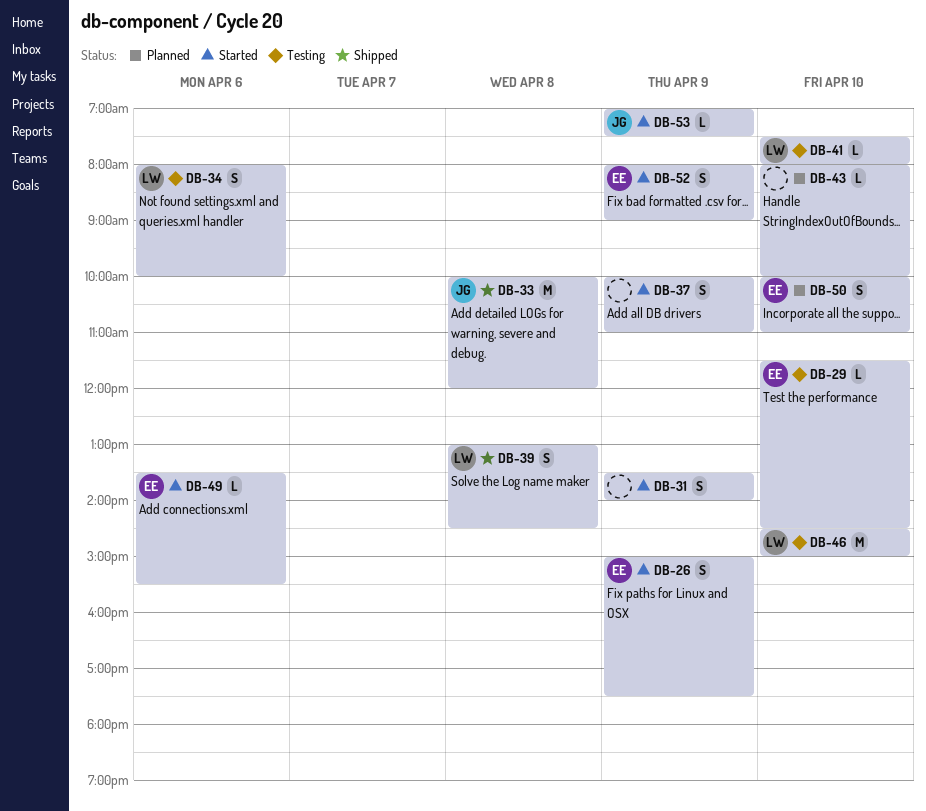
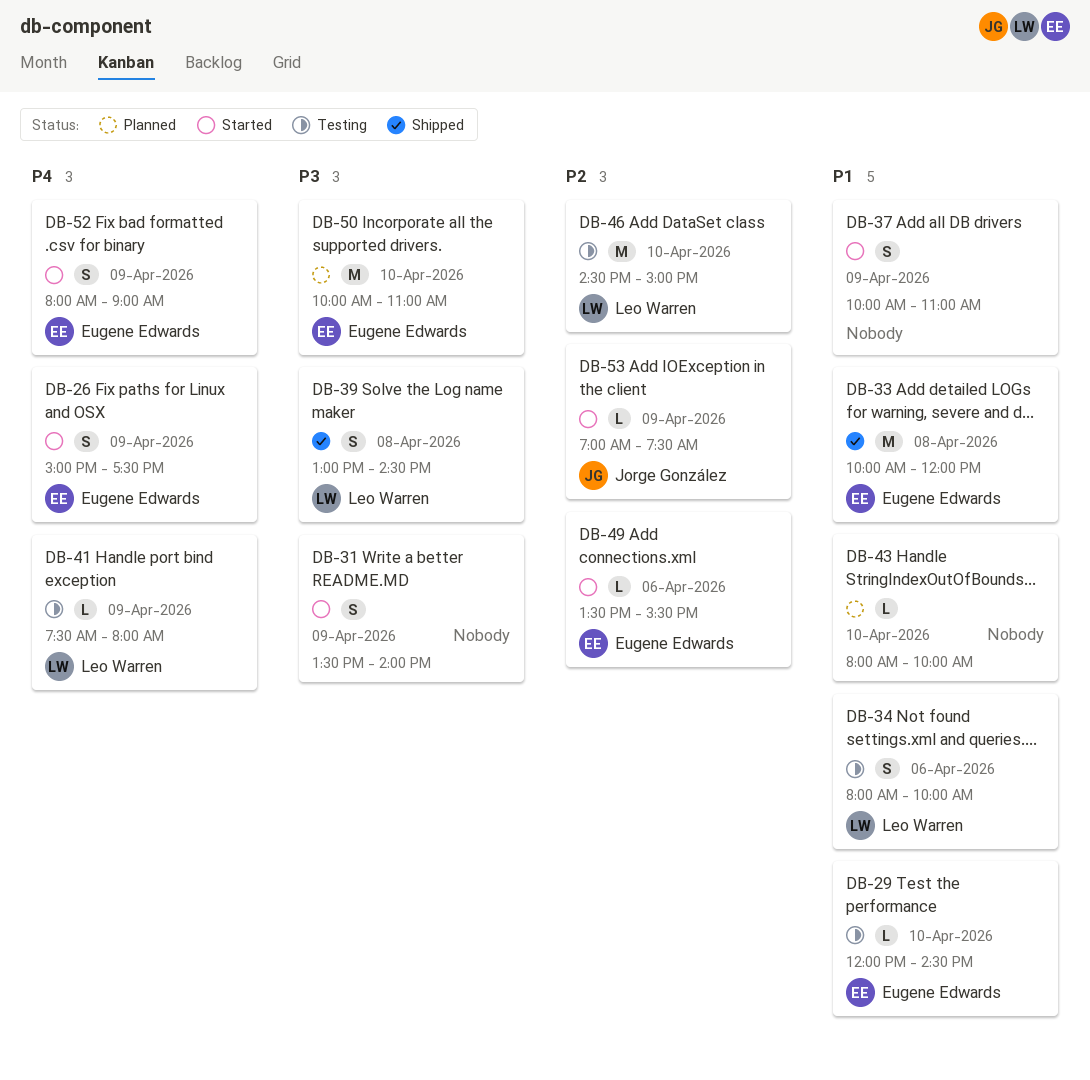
DB-29, begins: 11:30 -> 12:00
DB-33, owner: Jorge González -> Eugene Edwards
DB-41, day: Apr 10 -> Apr 9
DB-50, estimate: S -> M

